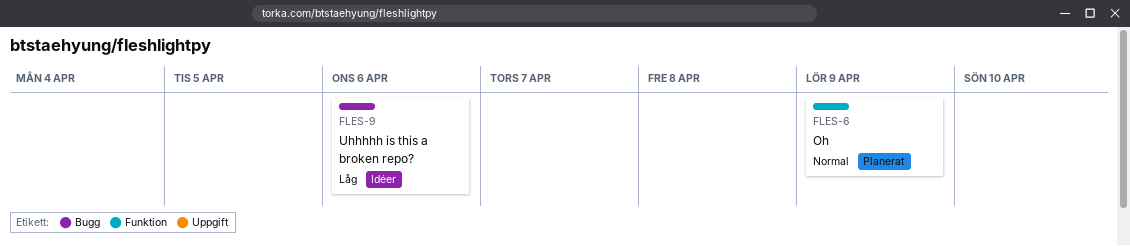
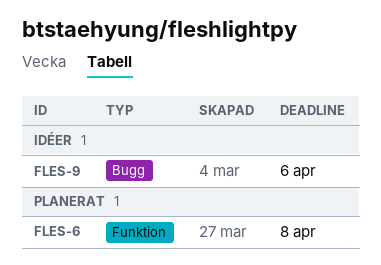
FLES-6, due: Apr 9 -> Apr 8

